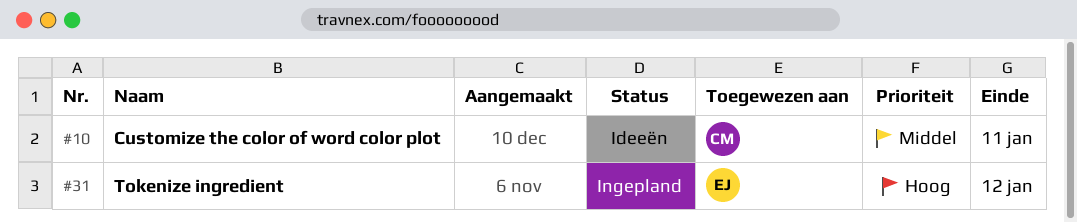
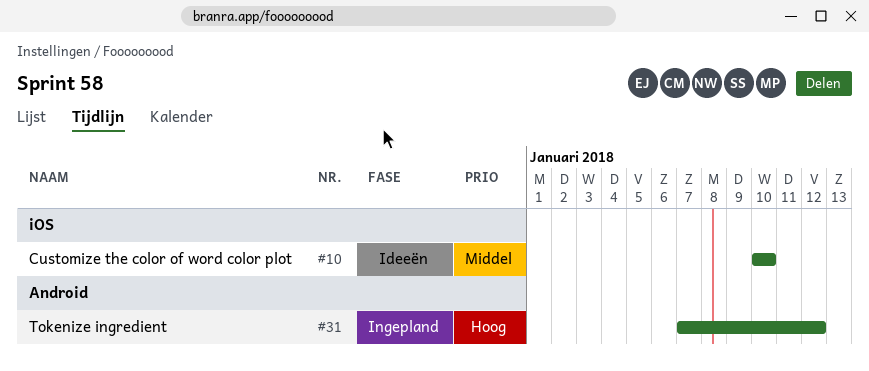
#10, due: Jan 11 -> Jan 10

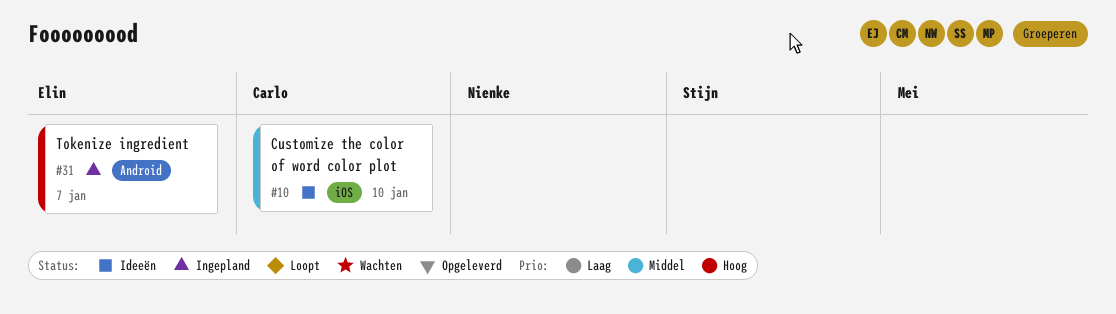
#31, due: Jan 12 -> Jan 7

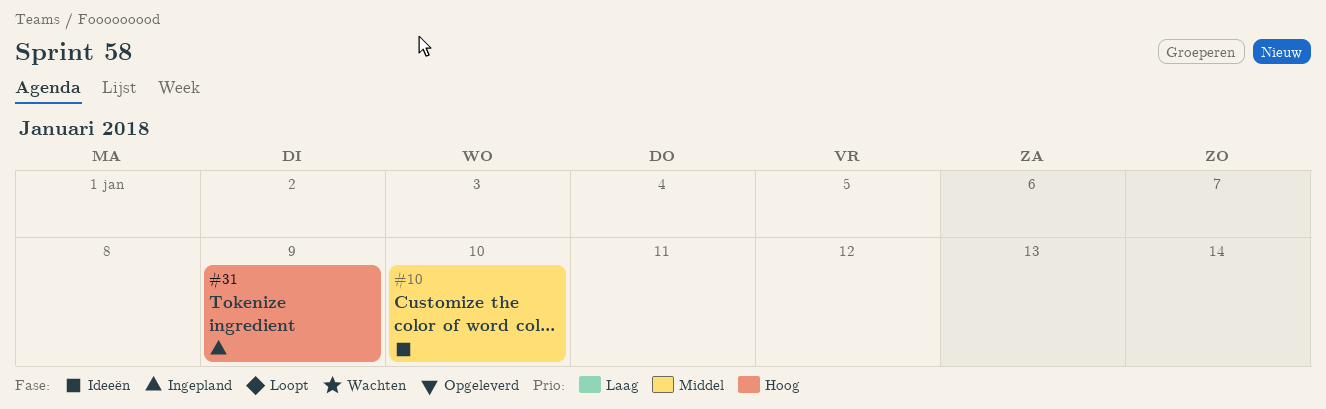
#31, due: Jan 7 -> Jan 9

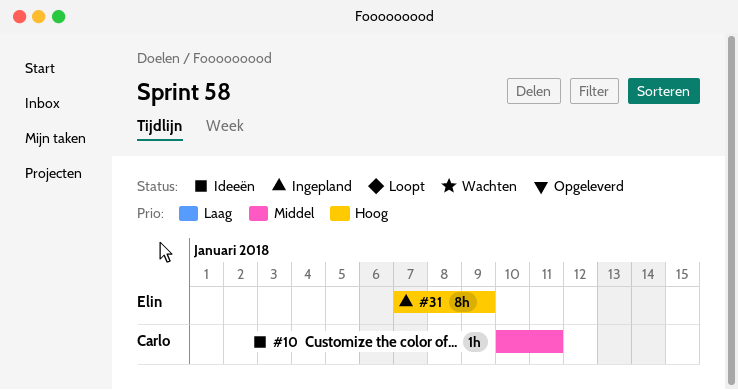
#10, due: Jan 10 -> Jan 11

